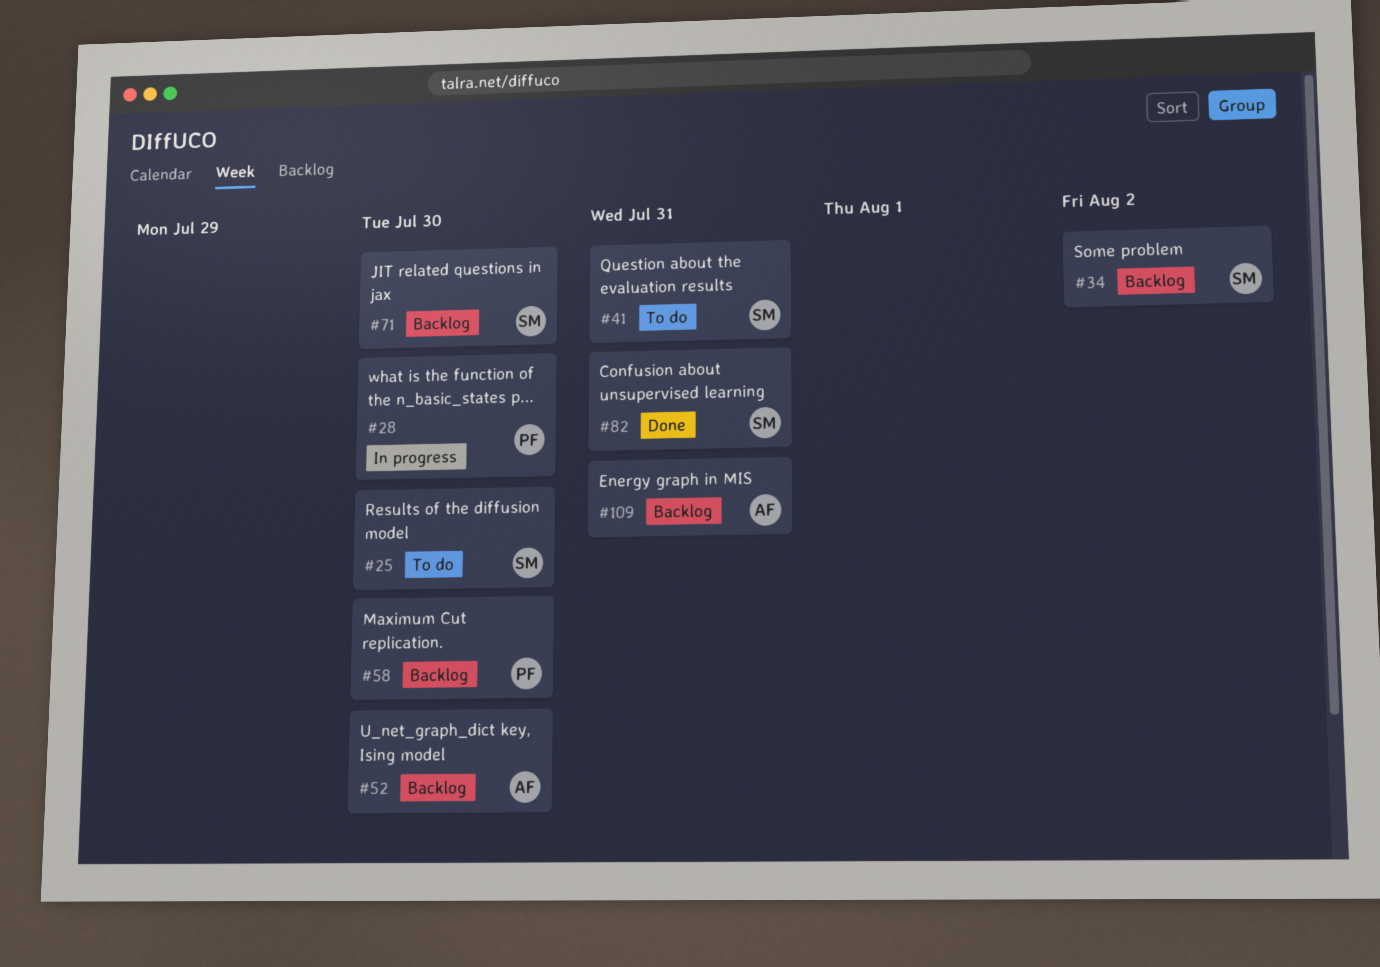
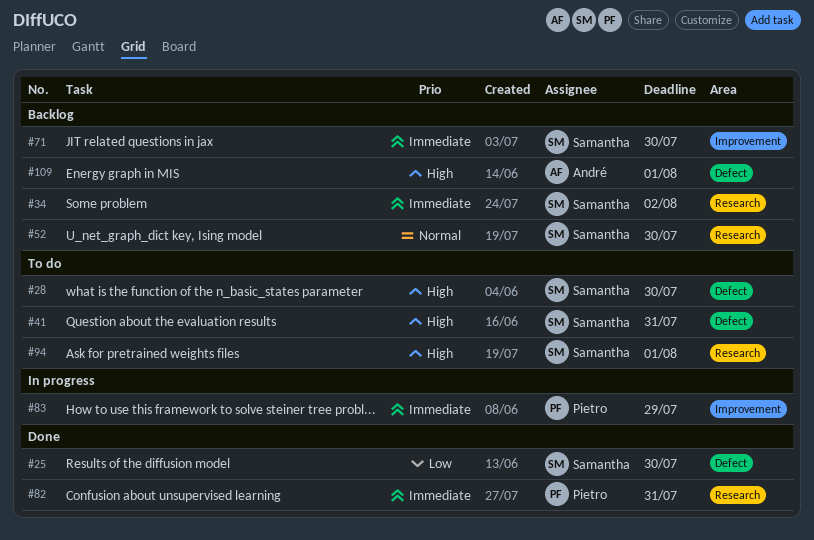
#25, status: To do -> Done
#28, status: In progress -> To do
#28, owner: Pietro -> Samantha
#52, owner: André -> Samantha
#58: present -> none
#82, owner: Samantha -> Pietro
#83: none -> present
#94: none -> present
#109, due: Jul 31 -> Aug 1

